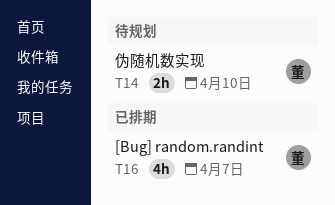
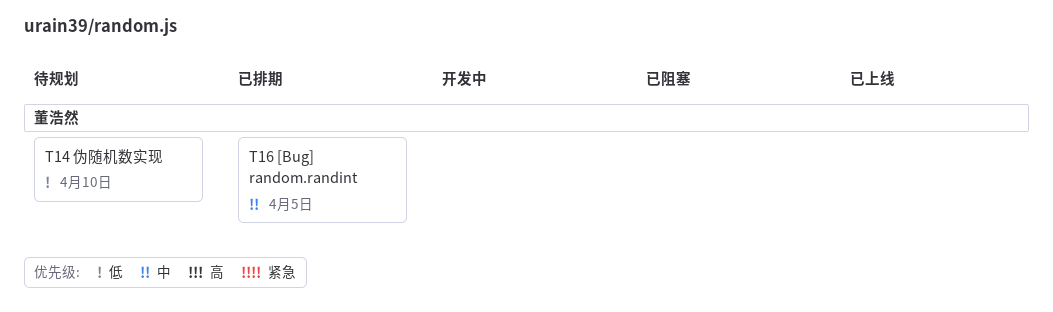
T16, due: Apr 7 -> Apr 5

